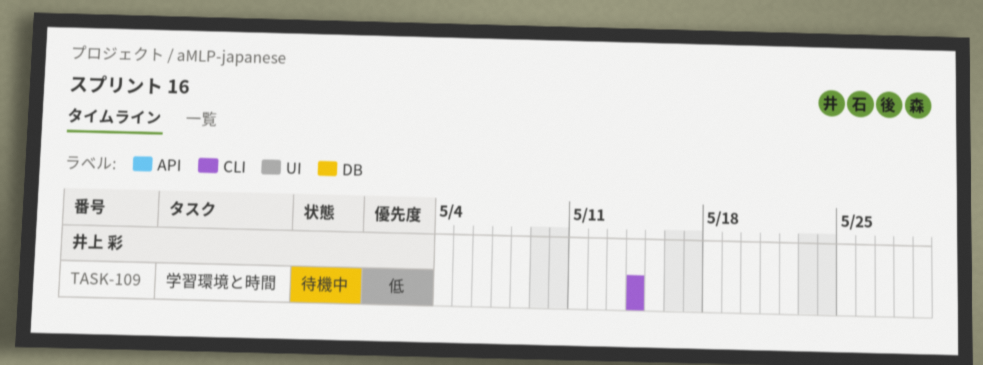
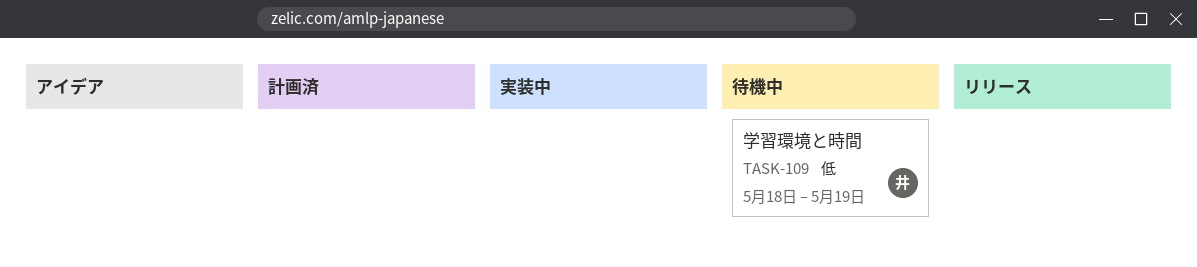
TASK-109, start: May 14 -> May 18
TASK-109, due: May 14 -> May 19

